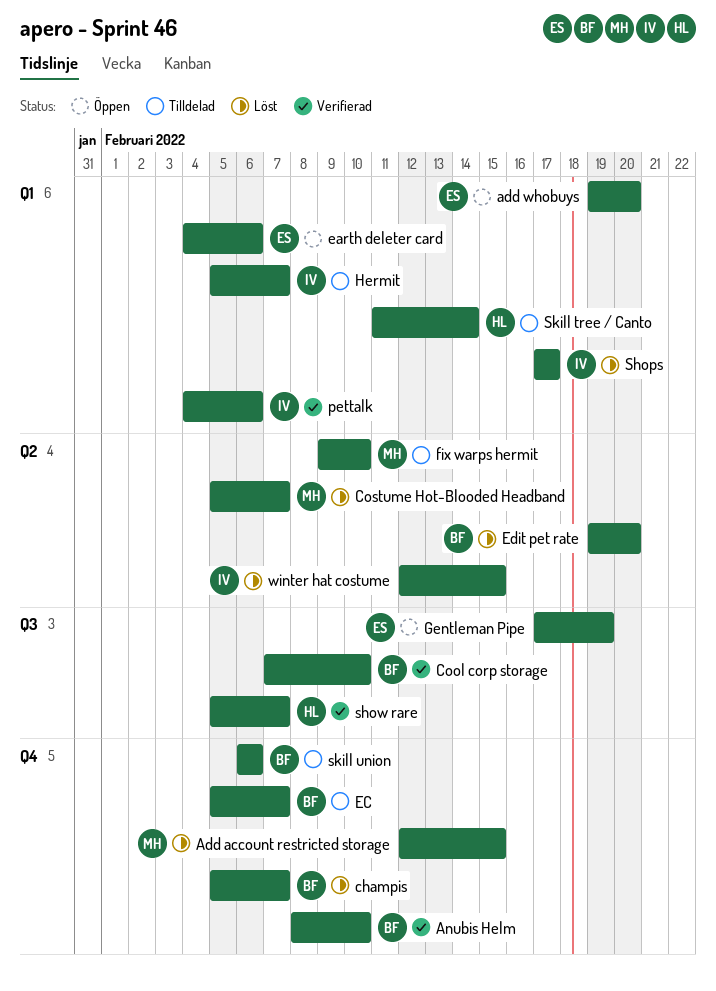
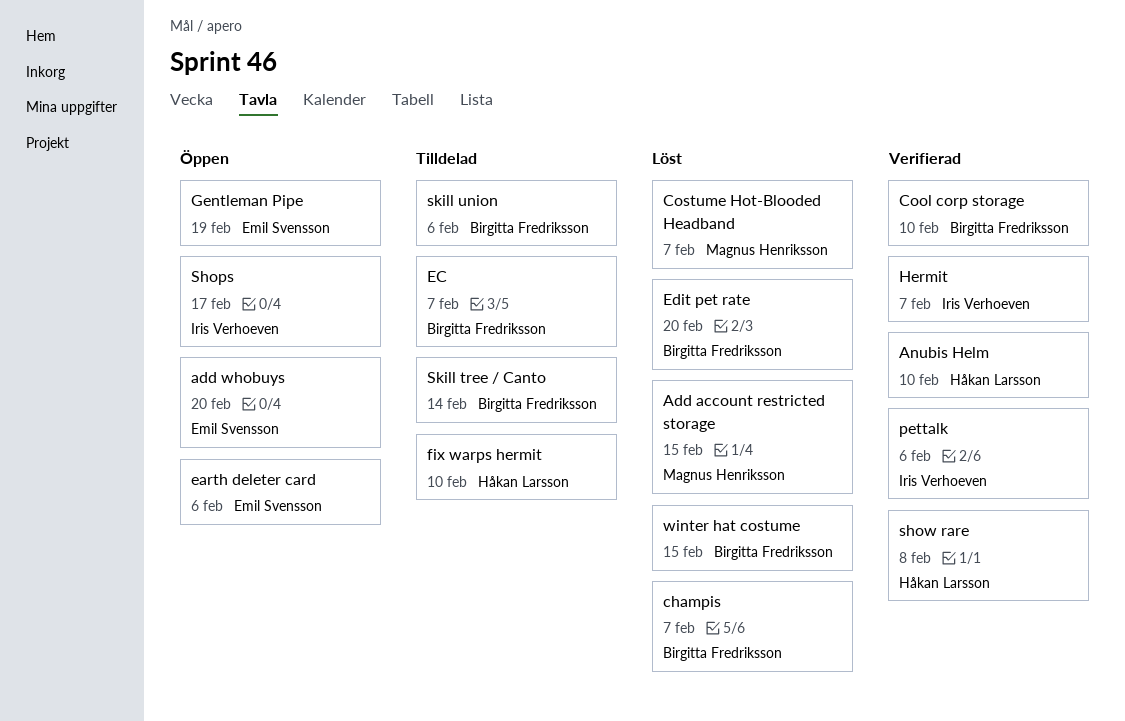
Anubis Helm, owner: Birgitta Fredriksson -> Håkan Larsson
fix warps hermit, owner: Magnus Henriksson -> Håkan Larsson
Hermit, status: Tilldelad -> Verifierad
Shops, status: Löst -> Öppen
show rare, due: Feb 7 -> Feb 8
Skill tree / Canto, owner: Håkan Larsson -> Birgitta Fredriksson
winter hat costume, owner: Iris Verhoeven -> Birgitta Fredriksson

